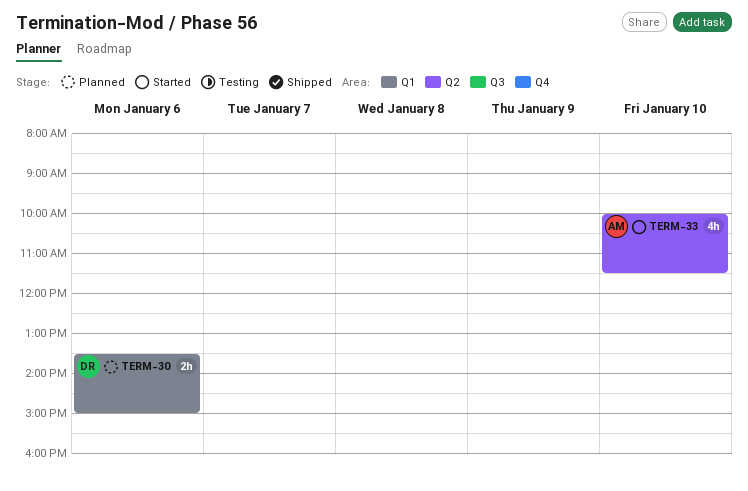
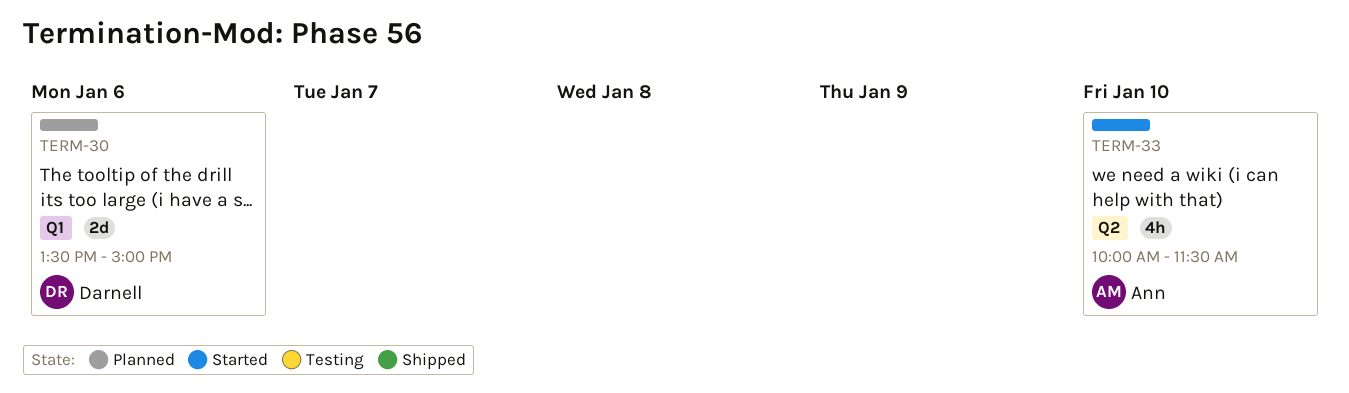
TERM-30, estimate: 2h -> 2d

